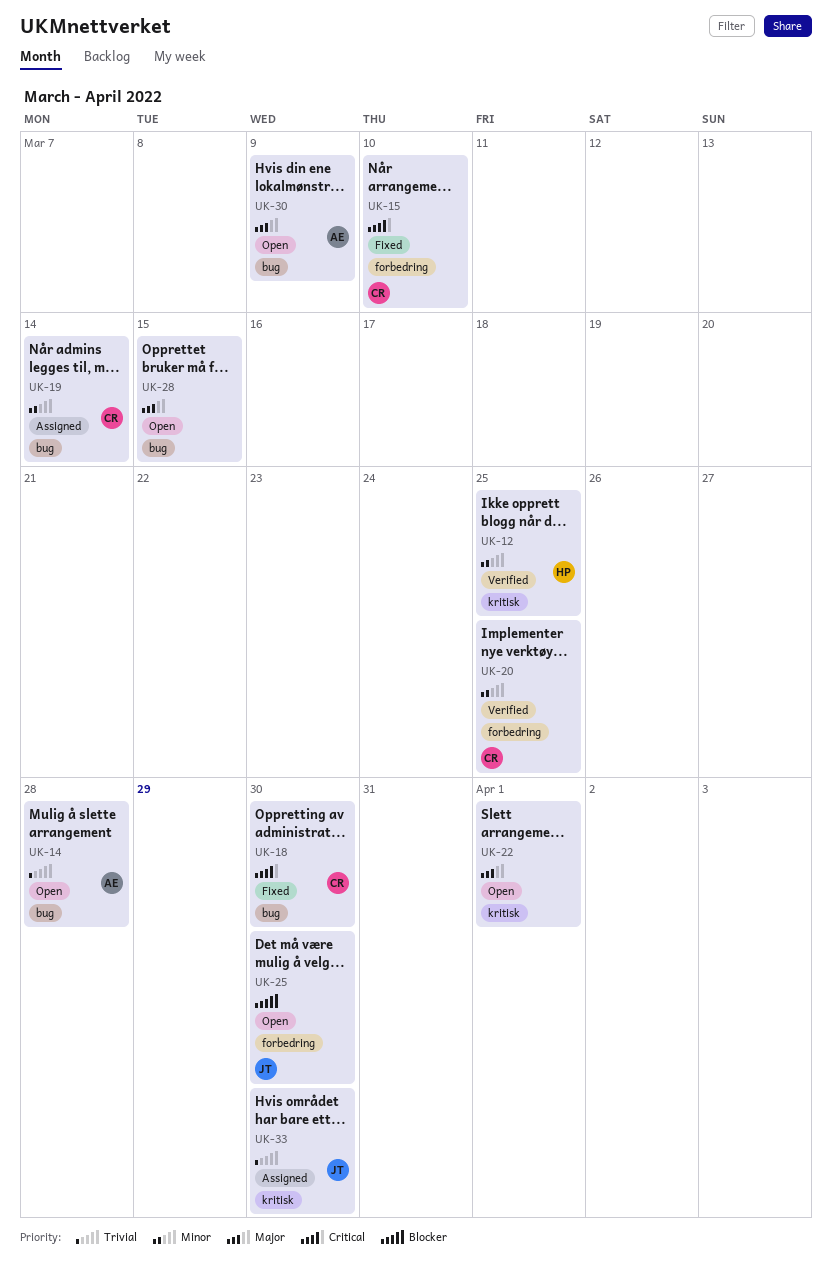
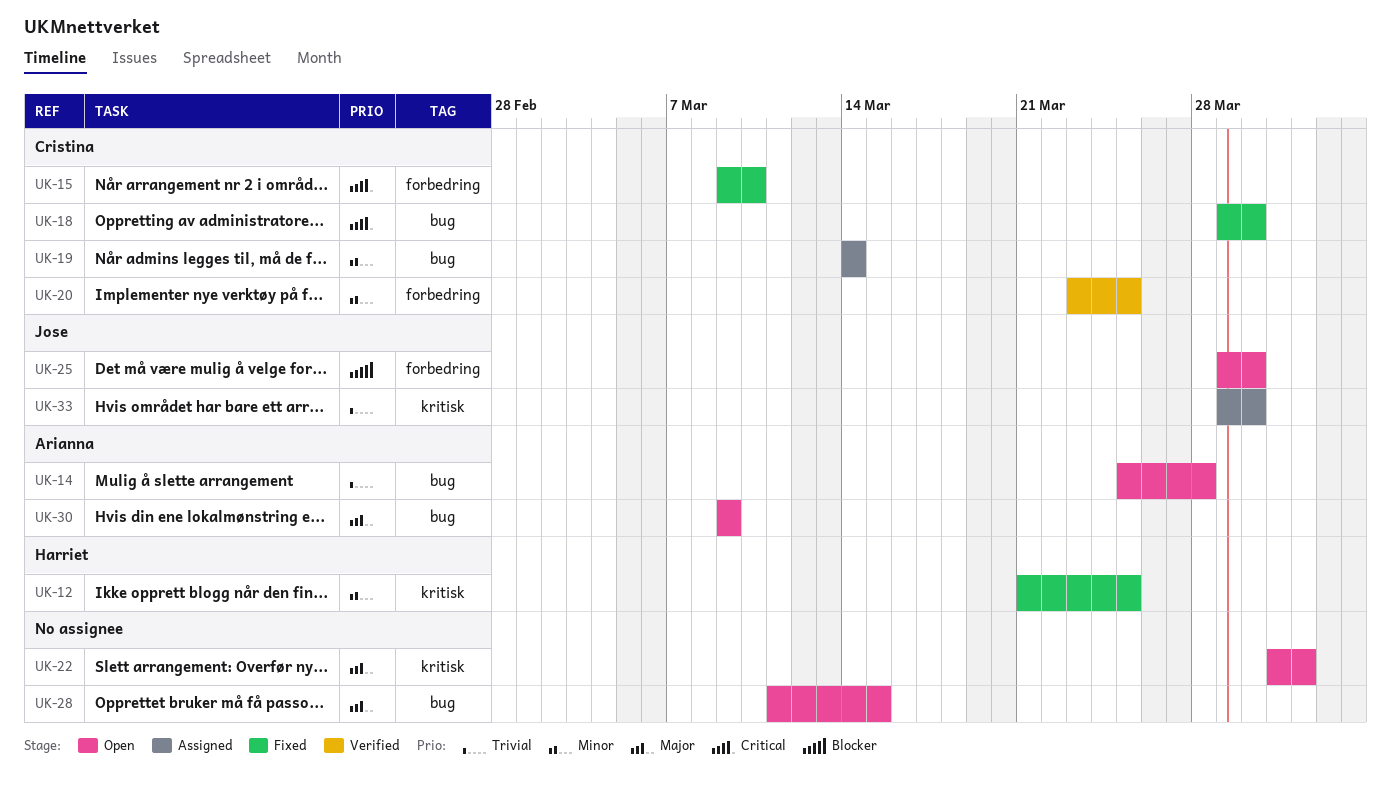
UK-12, status: Verified -> Fixed

